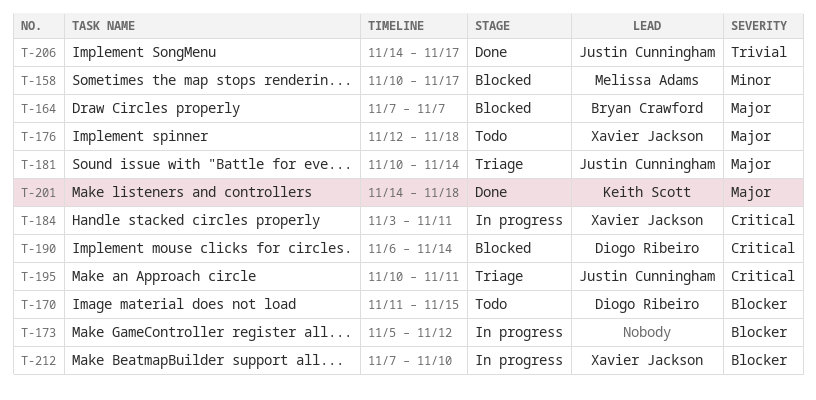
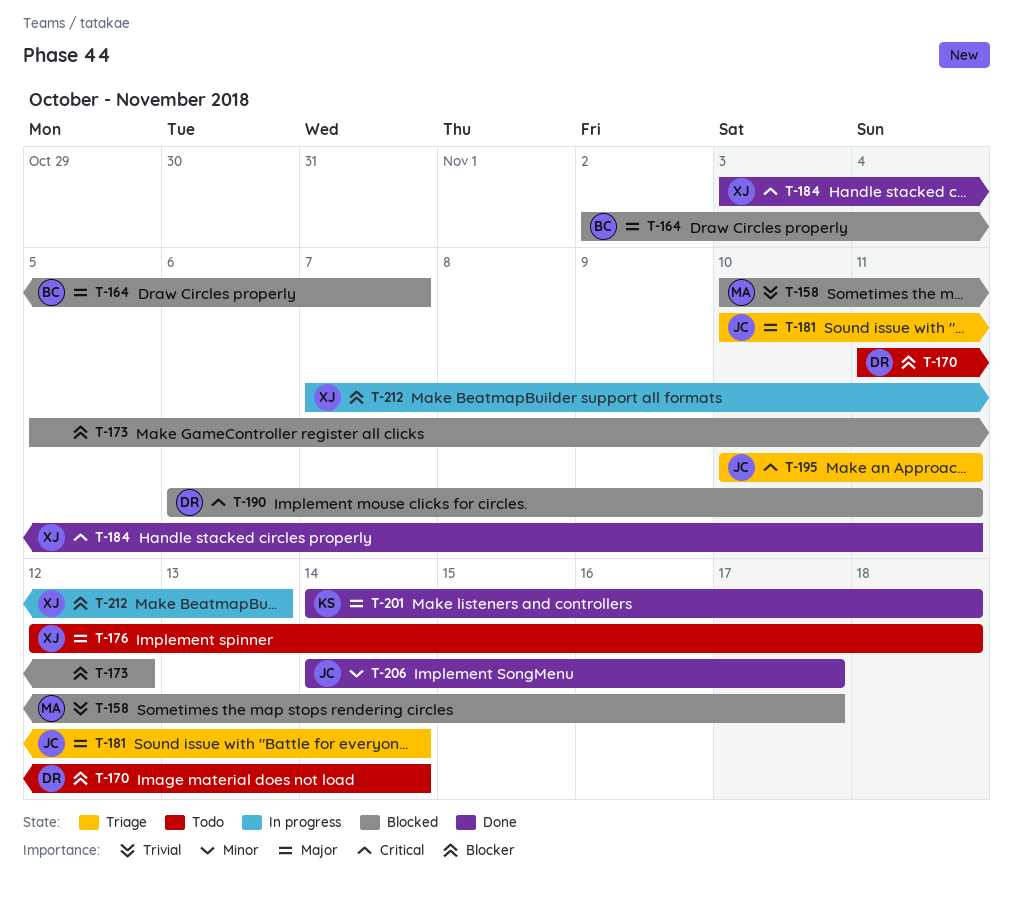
T-158, priority: Minor -> Trivial
T-164, start: Nov 7 -> Nov 2
T-170, due: Nov 15 -> Nov 14
T-173, status: In progress -> Blocked
T-184, status: In progress -> Done
T-190, due: Nov 14 -> Nov 11
T-206, priority: Trivial -> Minor
T-212, due: Nov 10 -> Nov 13

